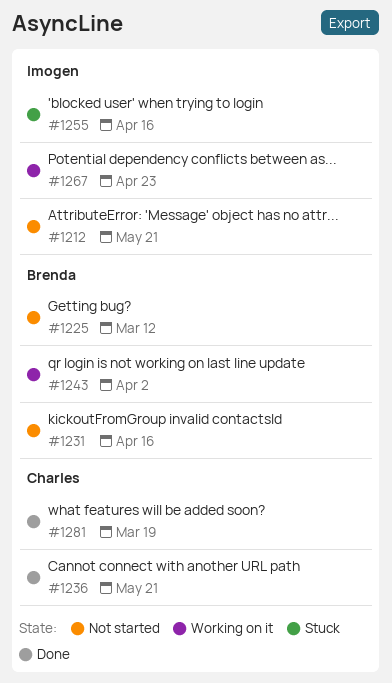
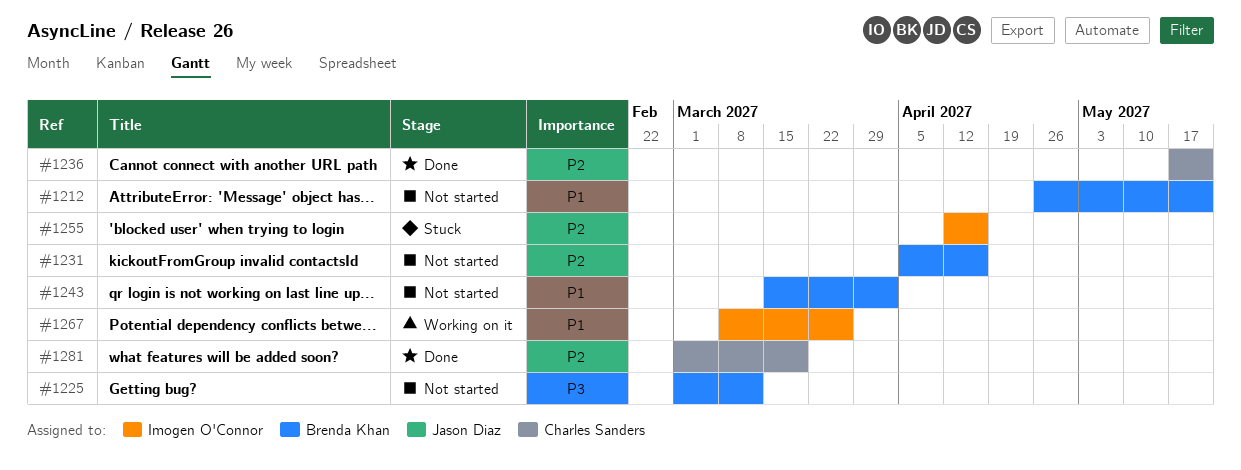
#1212, owner: Imogen O'Connor -> Brenda Khan
#1243, status: Working on it -> Not started
#1267, due: Apr 23 -> Mar 26

